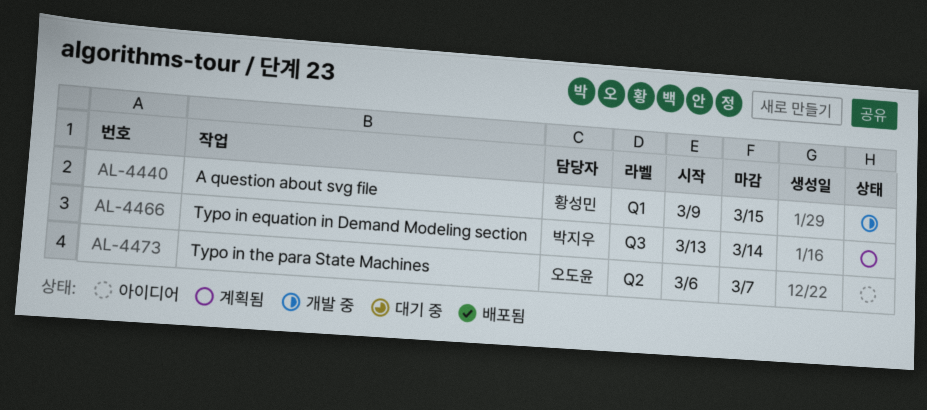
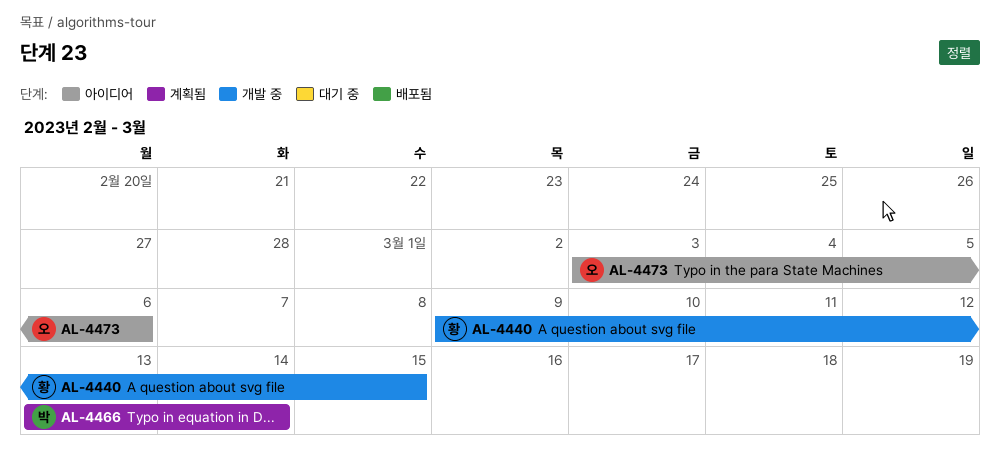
AL-4473, start: Mar 6 -> Mar 3
AL-4473, due: Mar 7 -> Mar 6

